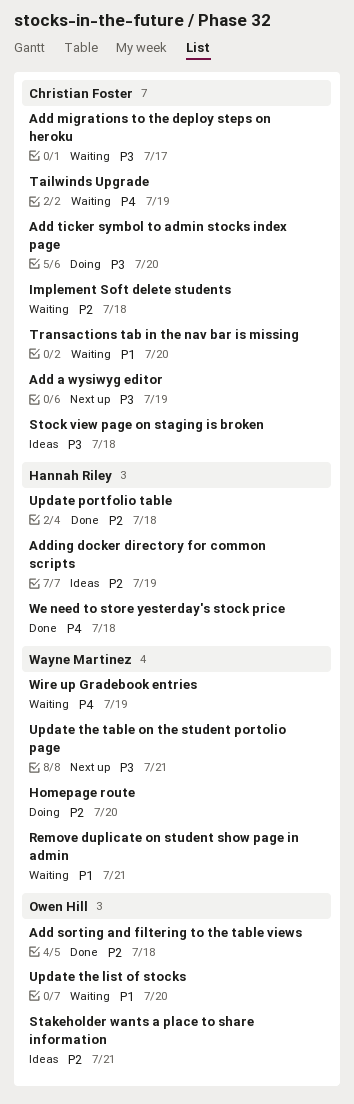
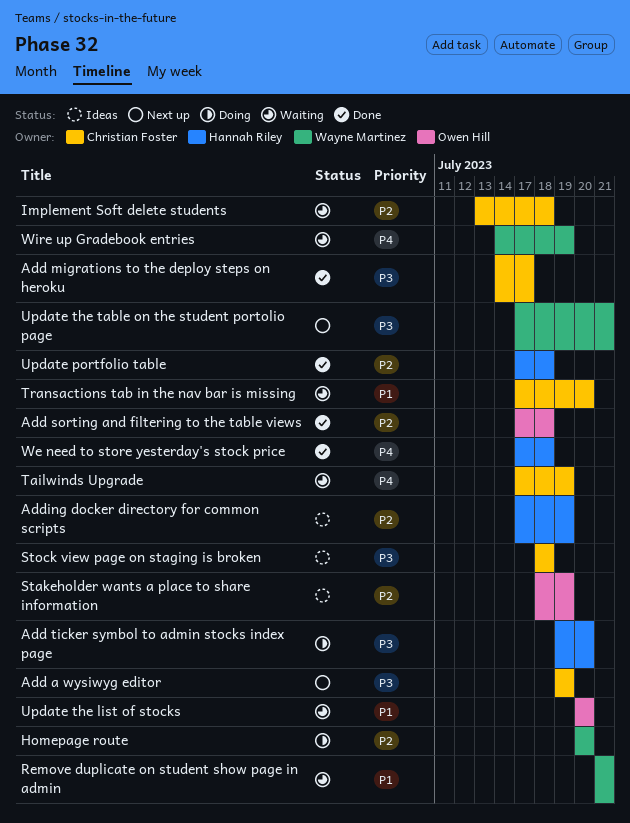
Add migrations to the deploy steps on heroku, status: Waiting -> Done
Add ticker symbol to admin stocks index page, owner: Christian Foster -> Hannah Riley
Stakeholder wants a place to share information, due: Jul 21 -> Jul 19

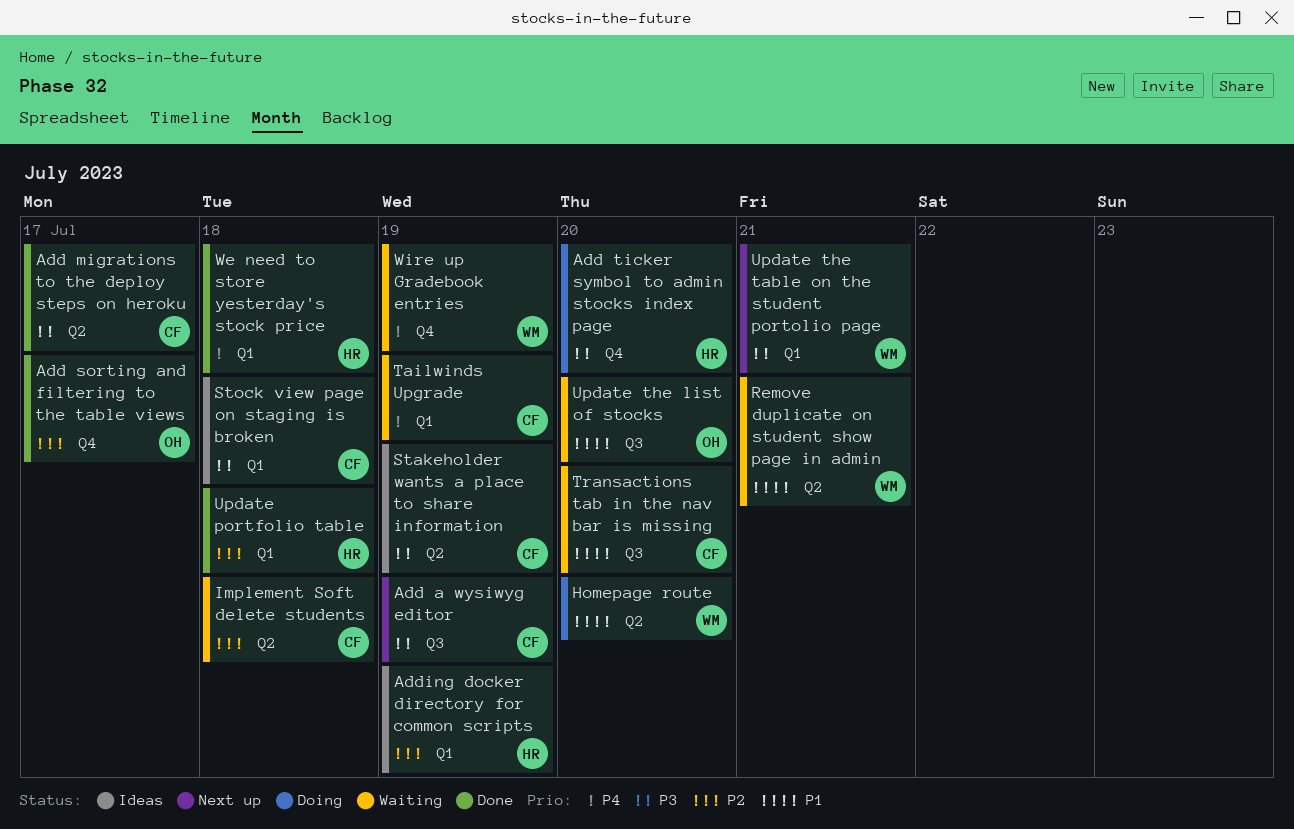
Add sorting and filtering to the table views, due: Jul 18 -> Jul 17
Homepage route, priority: P2 -> P1
Stakeholder wants a place to share information, owner: Owen Hill -> Christian Foster
Stakeholder wants a place to share information, priority: P2 -> P3

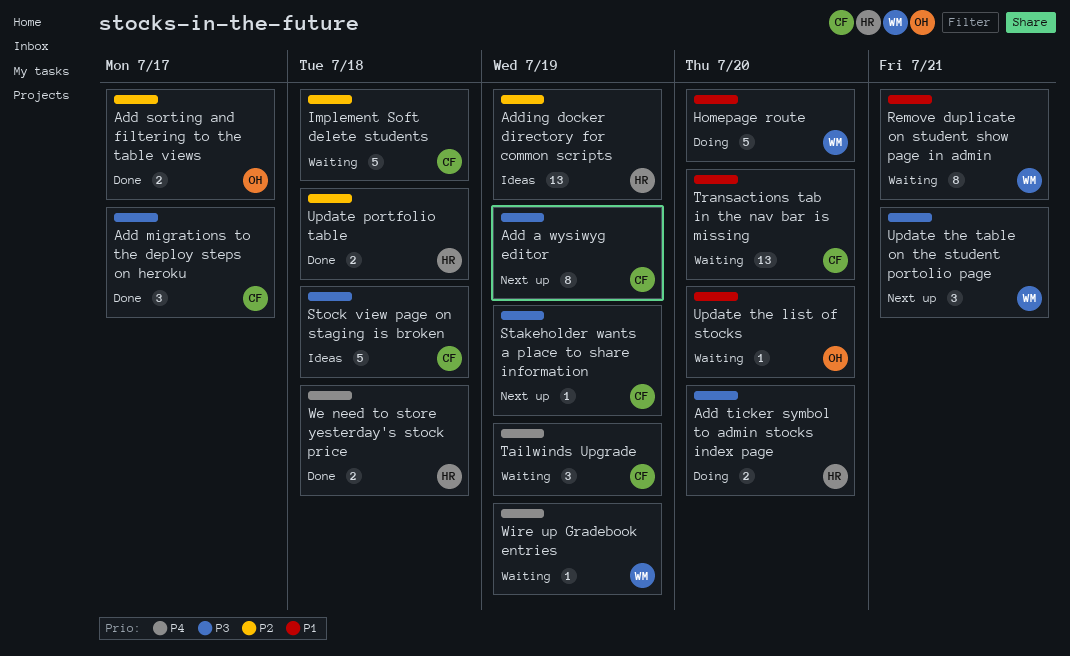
Stakeholder wants a place to share information, status: Ideas -> Next up

